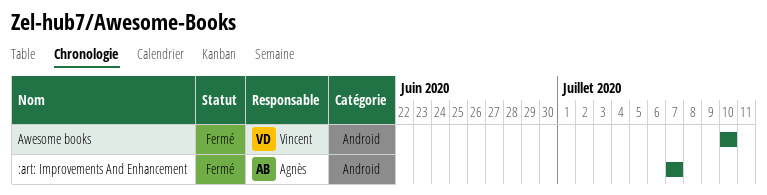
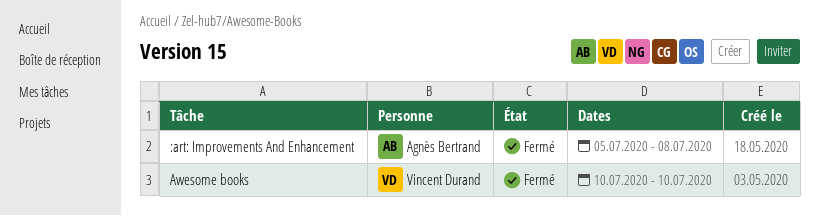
:art: Improvements And Enhancement, start: Jul 7 -> Jul 5
:art: Improvements And Enhancement, due: Jul 7 -> Jul 8

